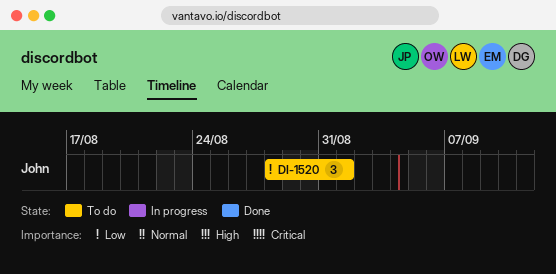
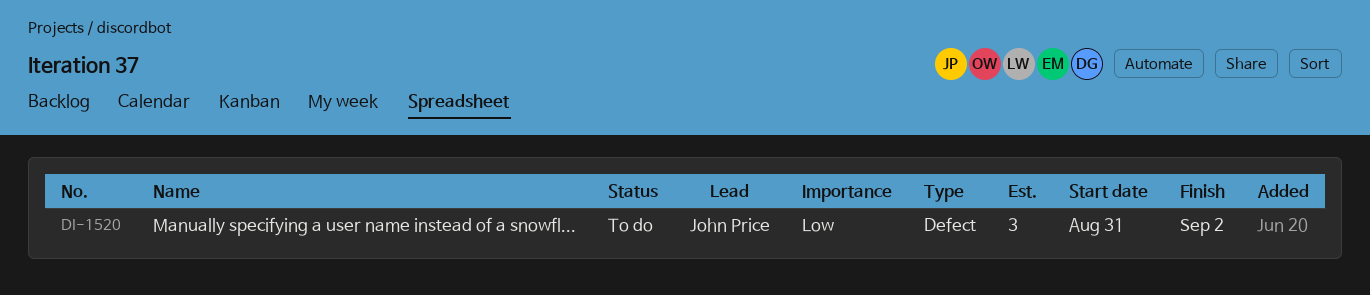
DI-1520, start: Aug 28 -> Aug 31
DI-1520, due: Sep 1 -> Sep 2

